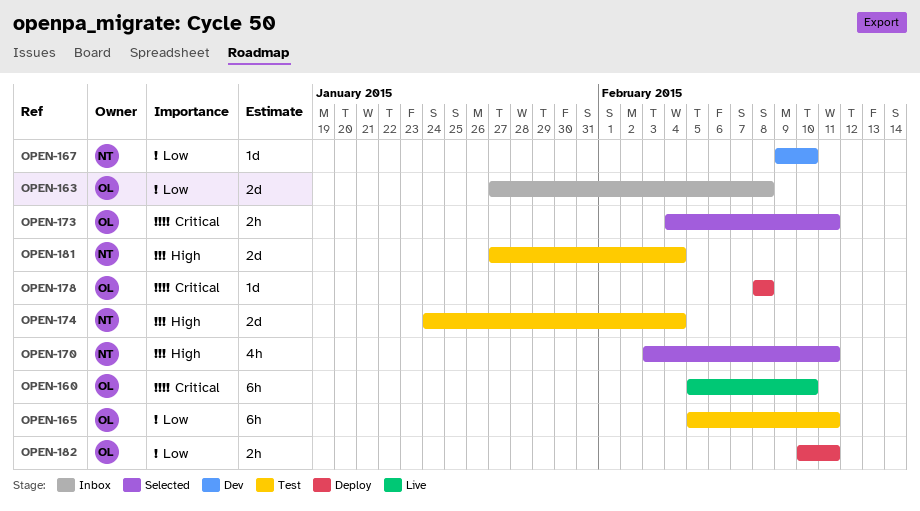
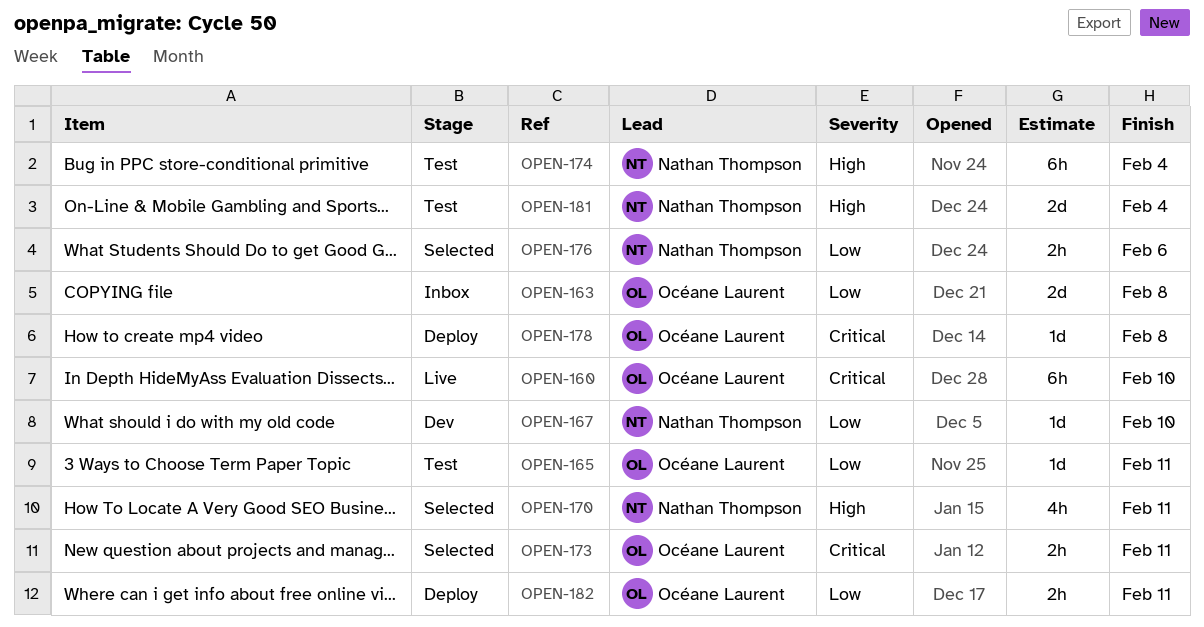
OPEN-165, estimate: 6h -> 1d
OPEN-174, estimate: 2d -> 6h
OPEN-176: none -> present

